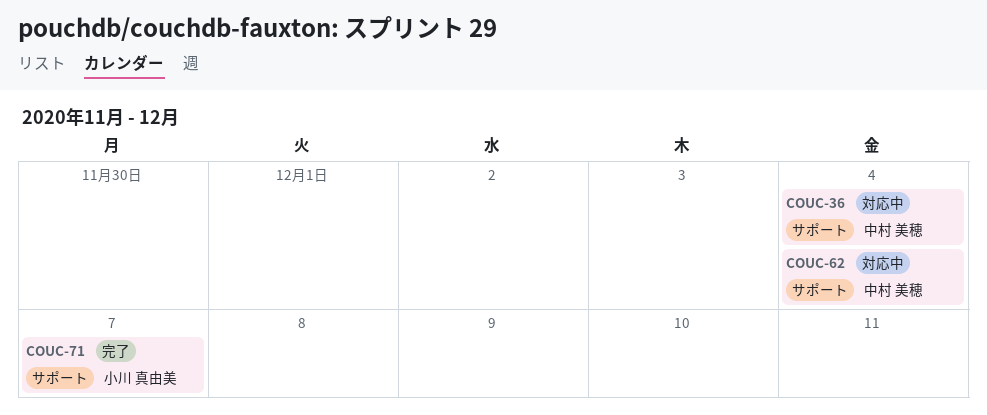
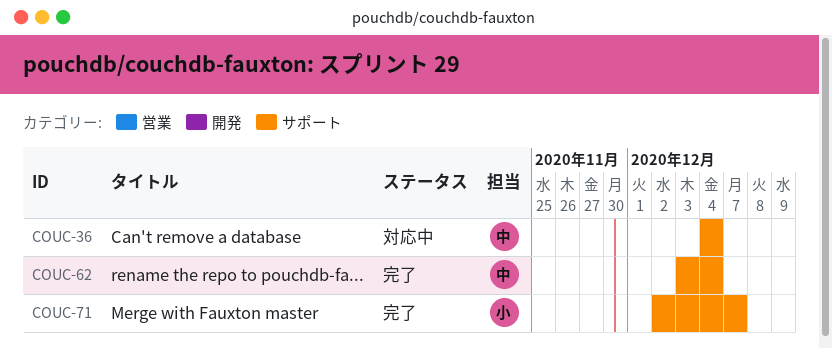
COUC-62, status: 対応中 -> 完了

